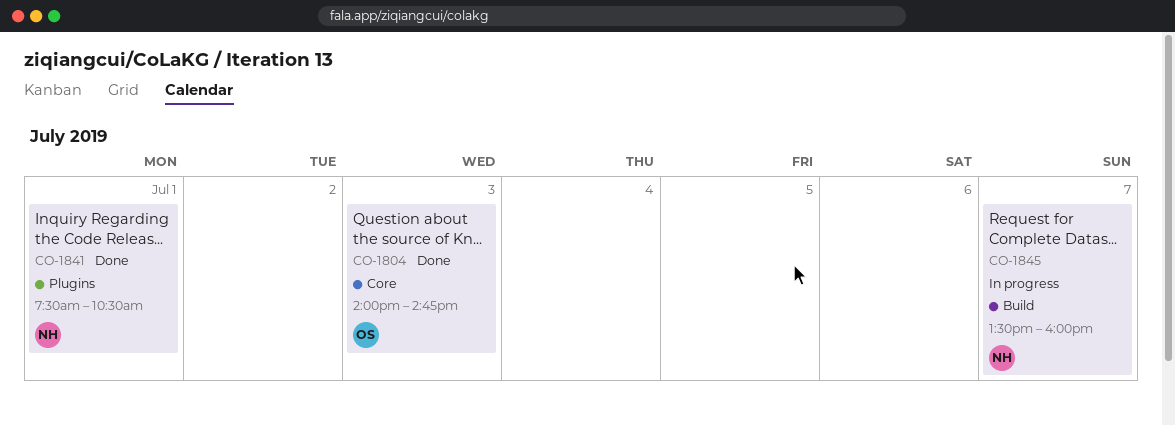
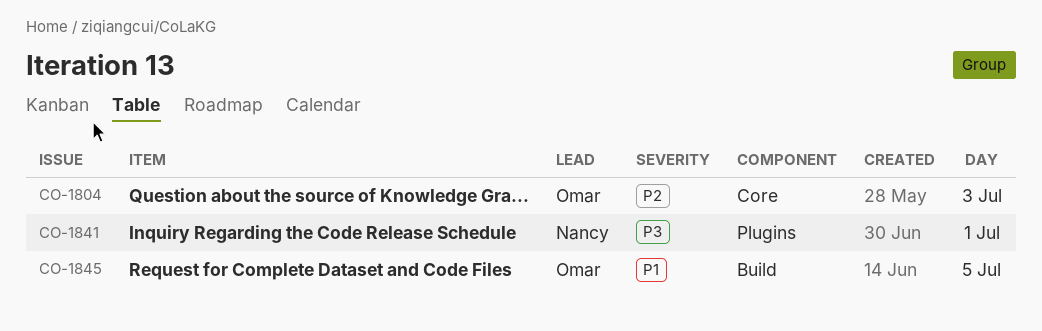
CO-1845, owner: Nancy -> Omar
CO-1845, day: Jul 7 -> Jul 5

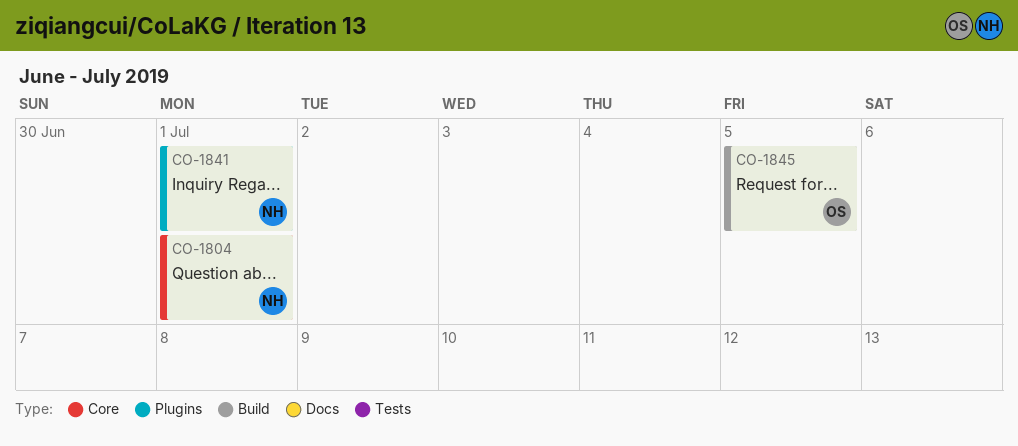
CO-1804, owner: Omar -> Nancy
CO-1804, day: Jul 3 -> Jul 1

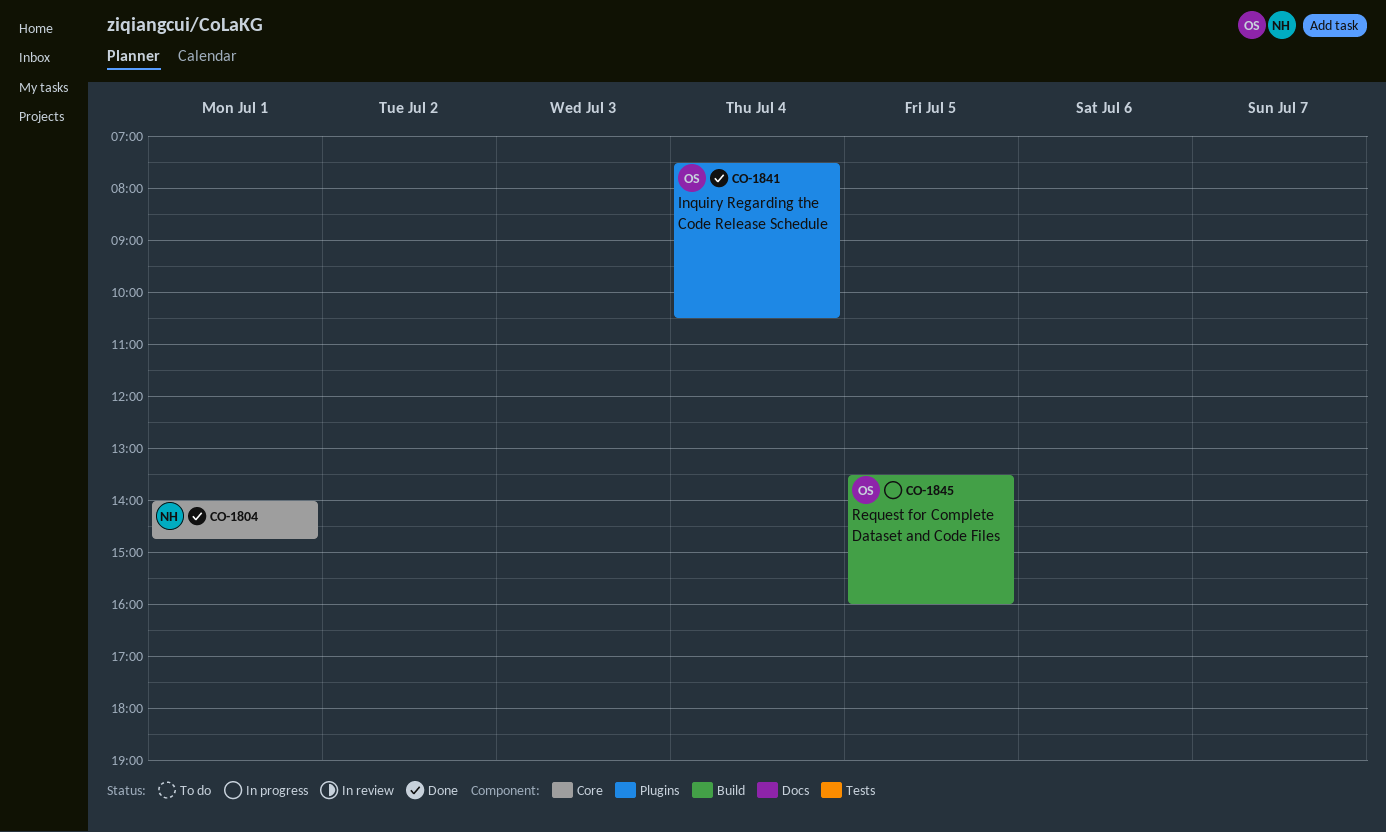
CO-1841, owner: NH -> OS
CO-1841, day: Jul 1 -> Jul 4

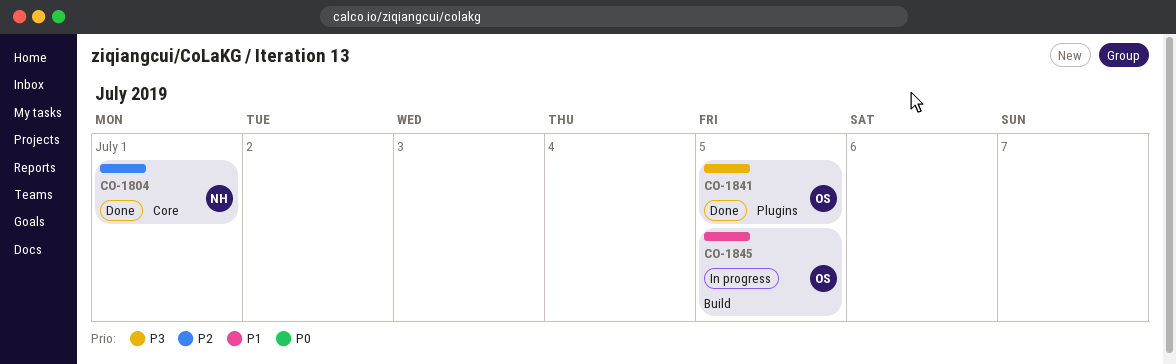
CO-1841, day: Jul 4 -> Jul 5

